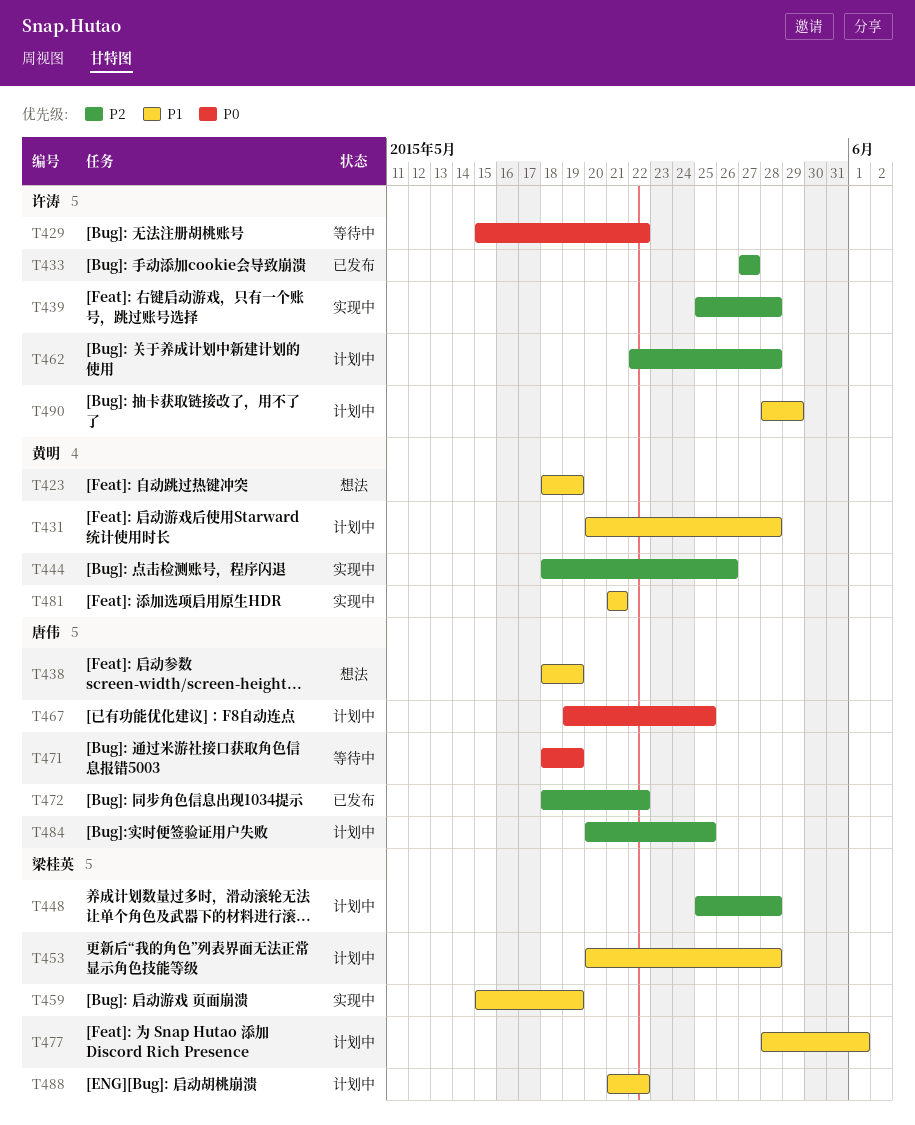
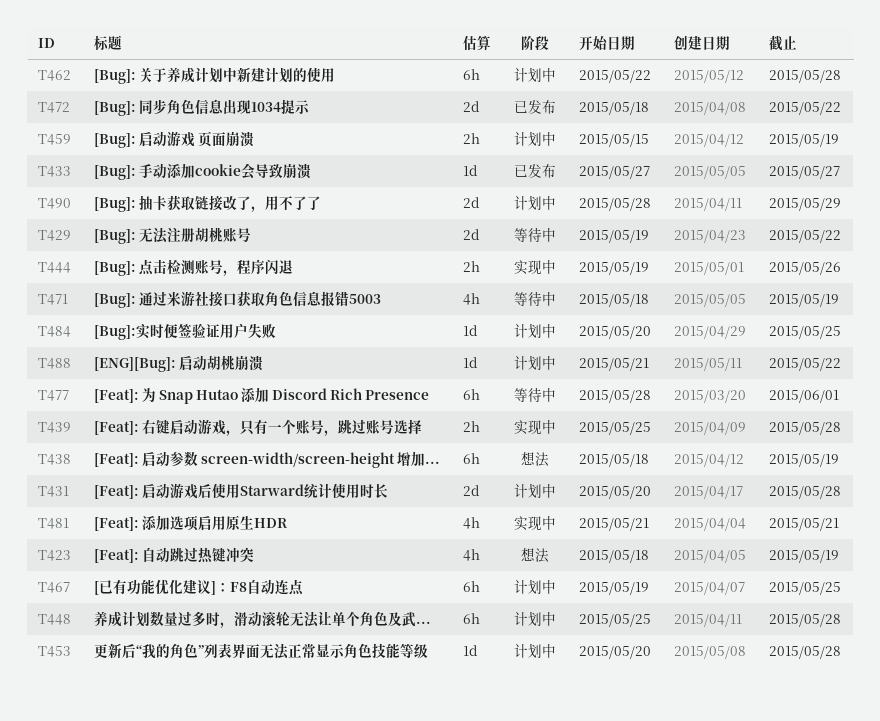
T429, start: May 15 -> May 19
T444, start: May 18 -> May 19
T459, status: 实现中 -> 计划中
T477, status: 计划中 -> 等待中

